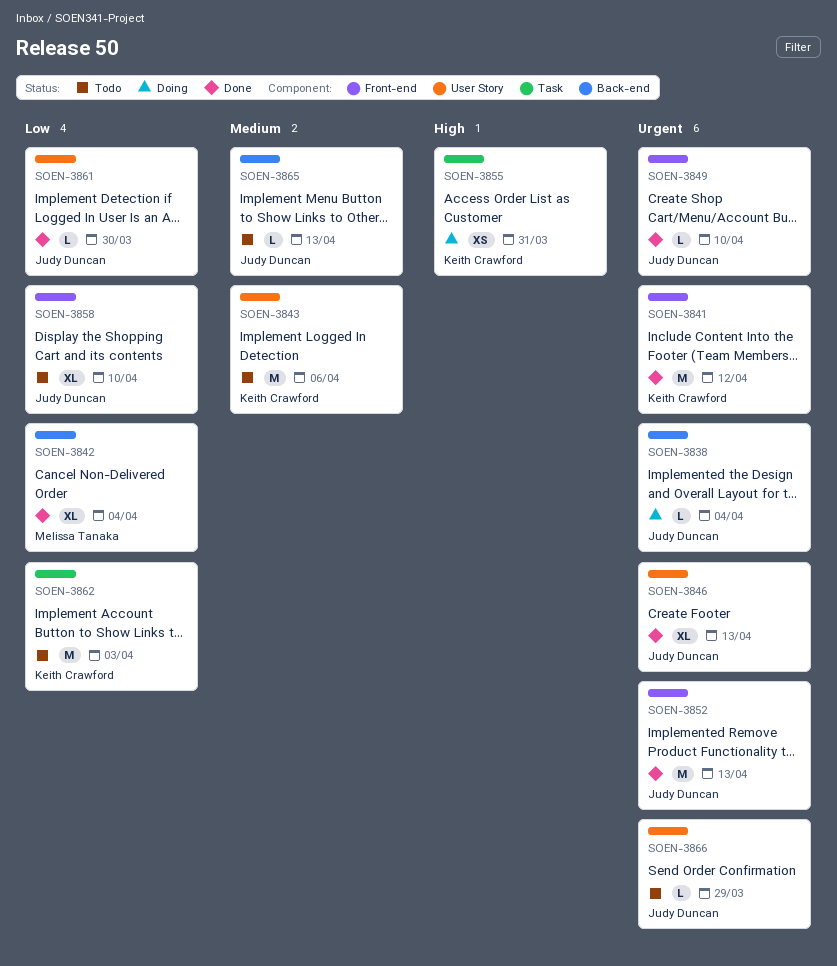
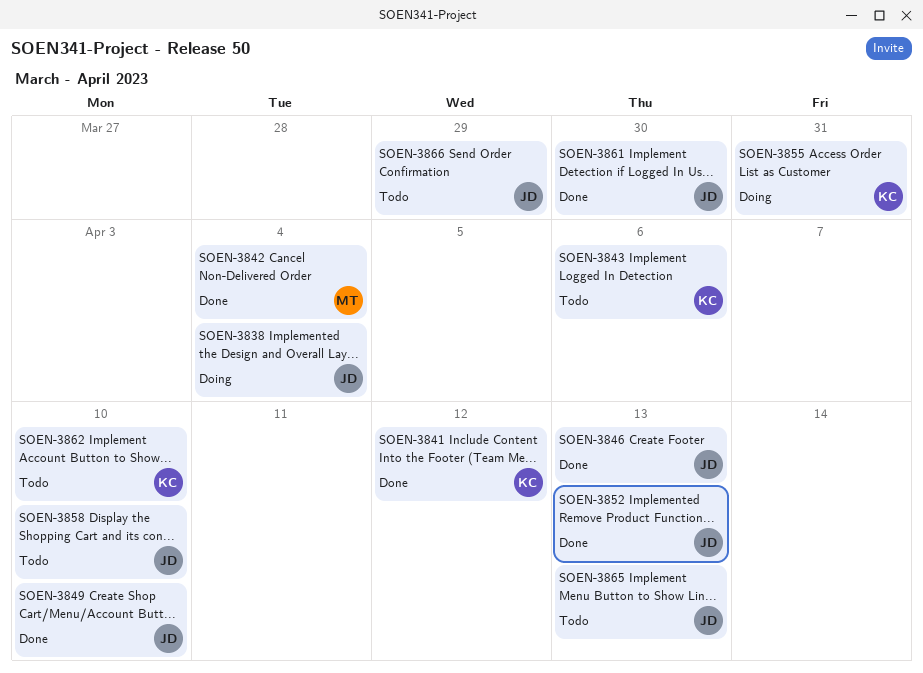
SOEN-3862, due: Apr 3 -> Apr 10

